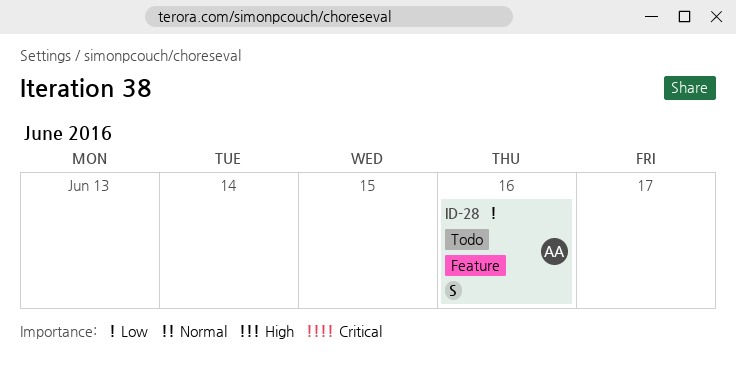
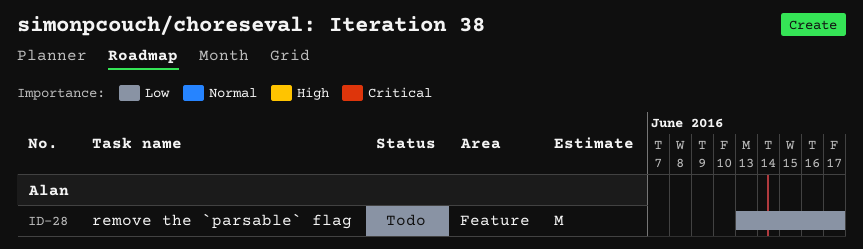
ID-28, estimate: S -> M
ID-28, due: Jun 16 -> Jun 17

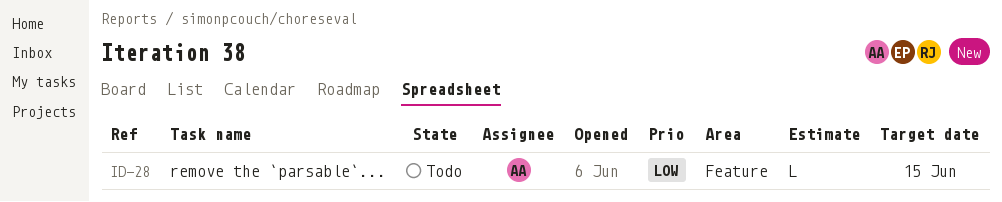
ID-28, estimate: M -> L
ID-28, due: Jun 17 -> Jun 15

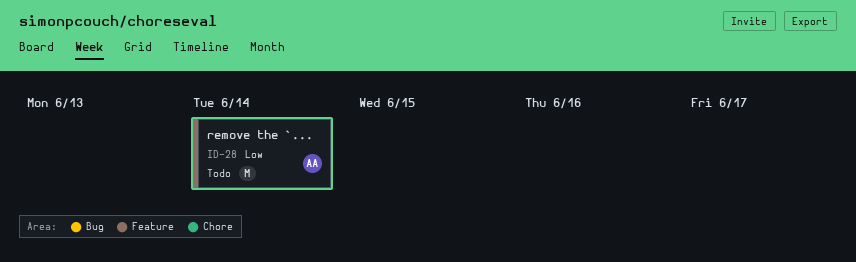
ID-28, estimate: L -> M
ID-28, due: Jun 15 -> Jun 14

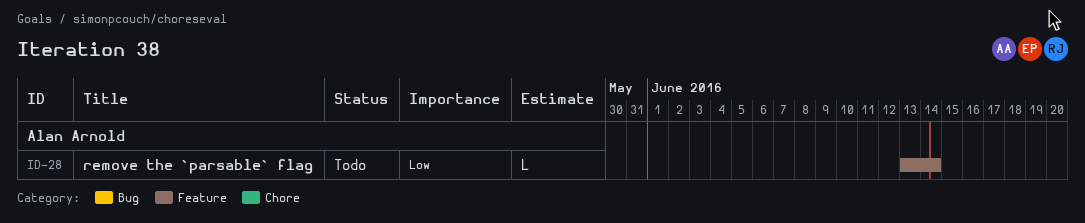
ID-28, estimate: M -> L

